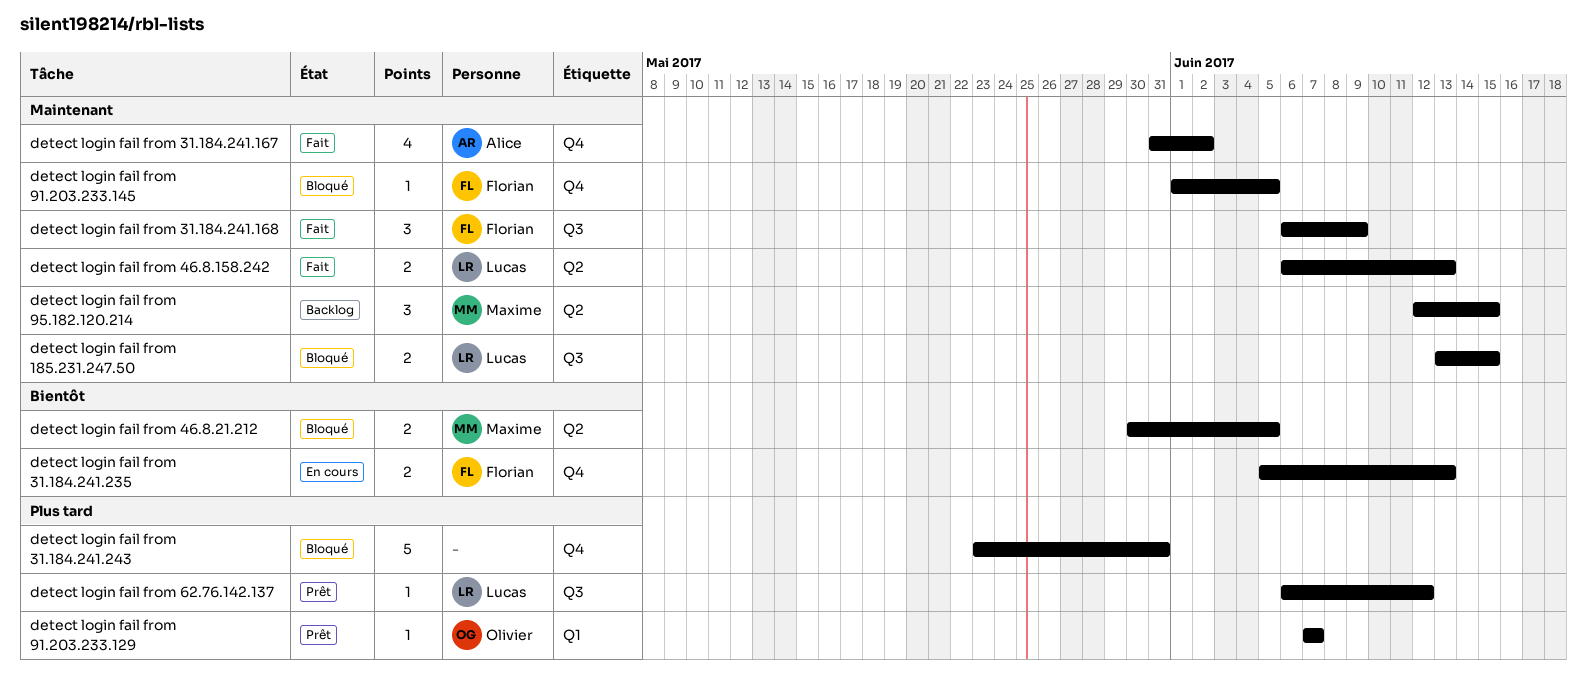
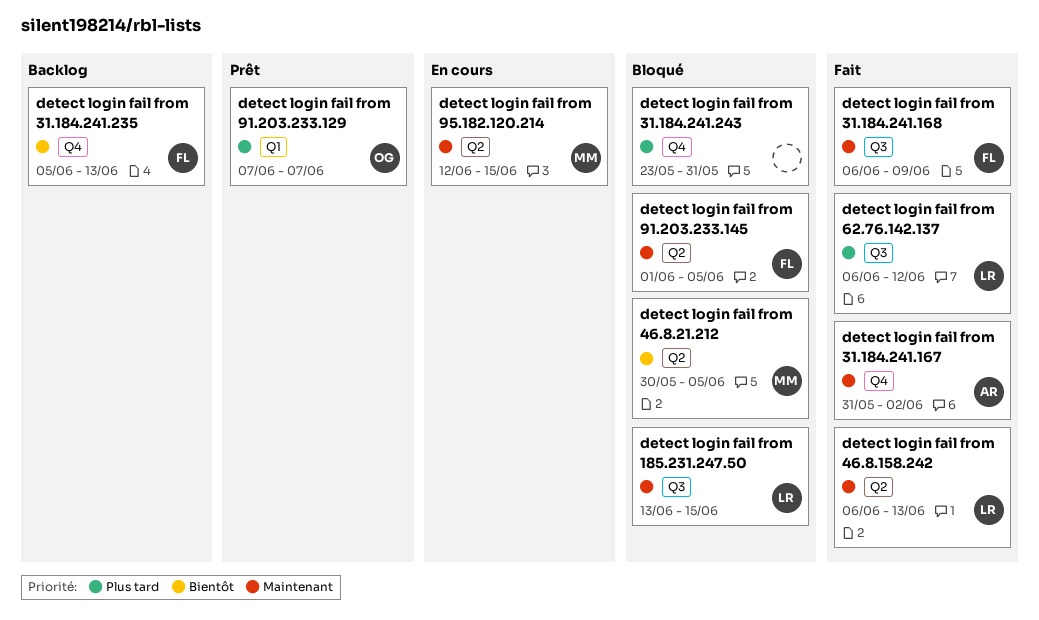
detect login fail from 31.184.241.235, status: En cours -> Backlog
detect login fail from 62.76.142.137, status: Prêt -> Fait
detect login fail from 91.203.233.145, label: Q4 -> Q2
detect login fail from 95.182.120.214, status: Backlog -> En cours

